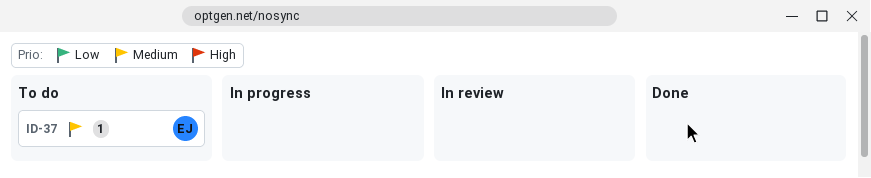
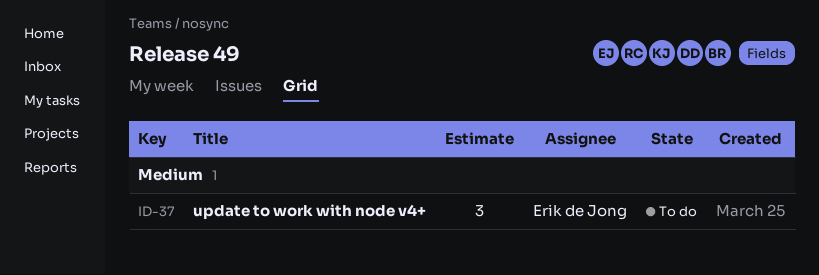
ID-37, estimate: 1 -> 3

